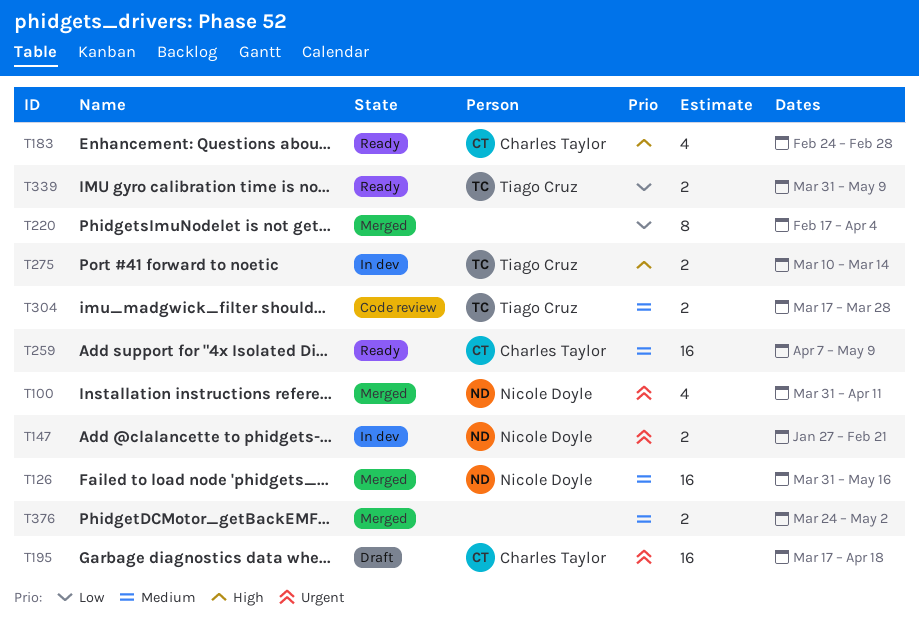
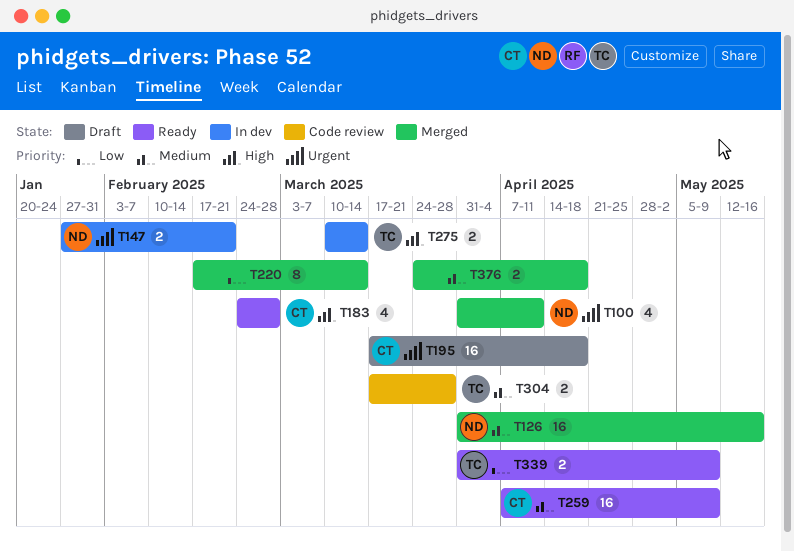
T220, due: Apr 4 -> Mar 14
T376, due: May 2 -> Apr 18

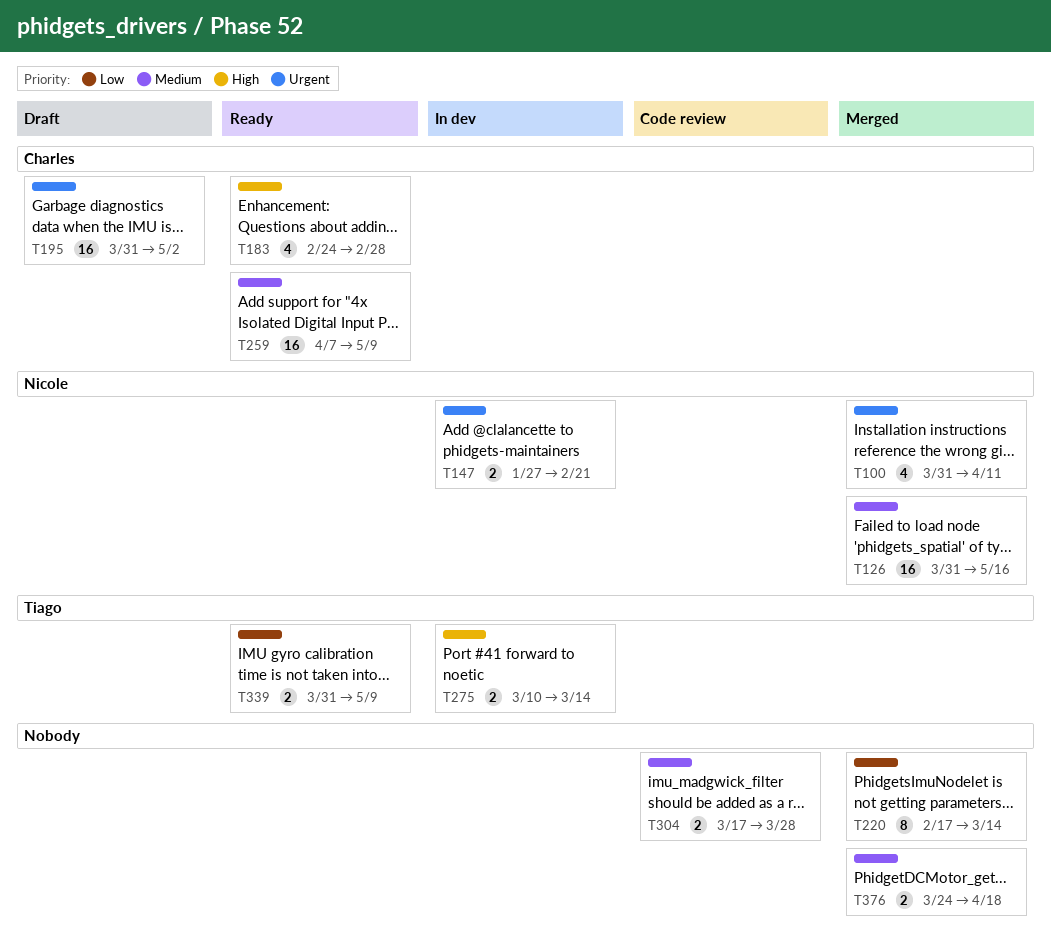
T195, start: Mar 17 -> Mar 31
T195, due: Apr 18 -> May 2
T304, owner: Tiago -> none

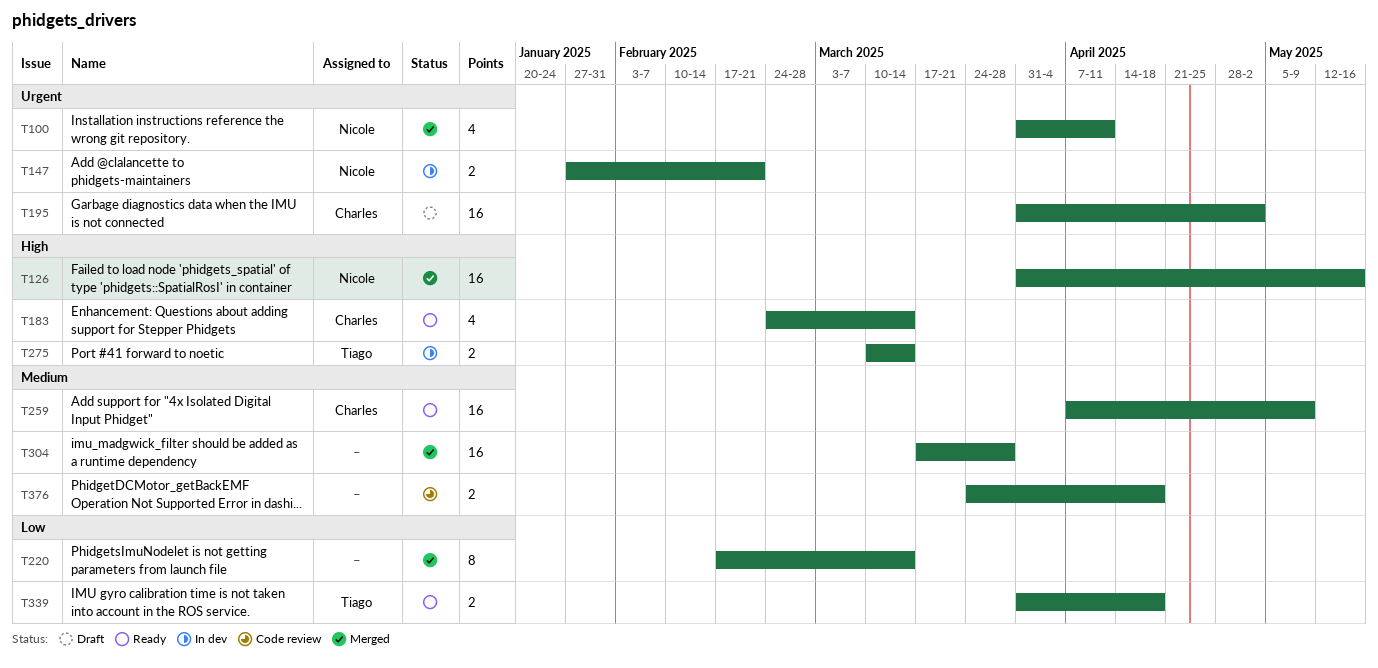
T126, priority: Medium -> High
T183, due: Feb 28 -> Mar 14
T304, status: Code review -> Merged
T304, estimate: 2 -> 16
T339, due: May 9 -> Apr 18
T376, status: Merged -> Code review

